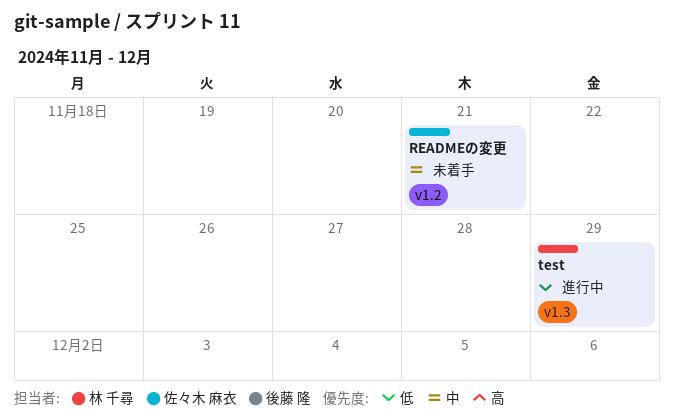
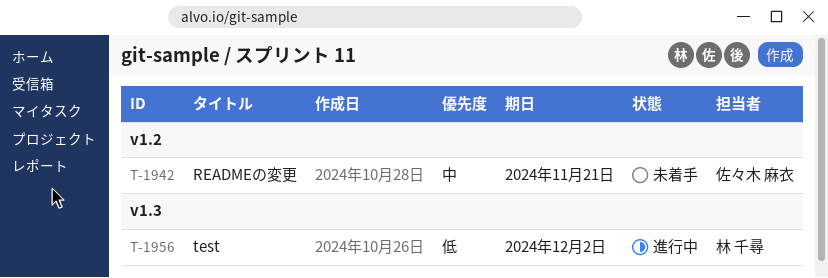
test, due: Nov 29 -> Dec 2

